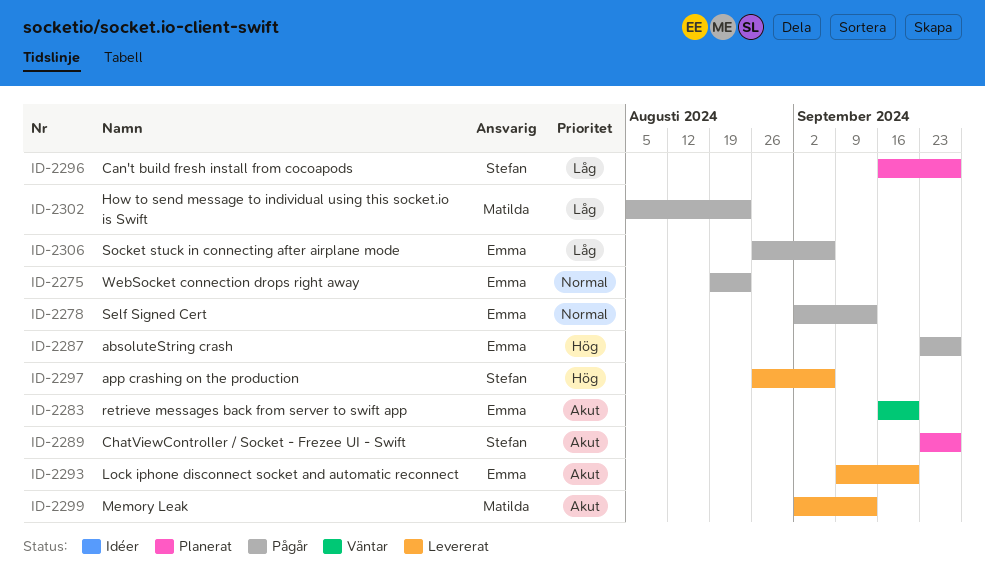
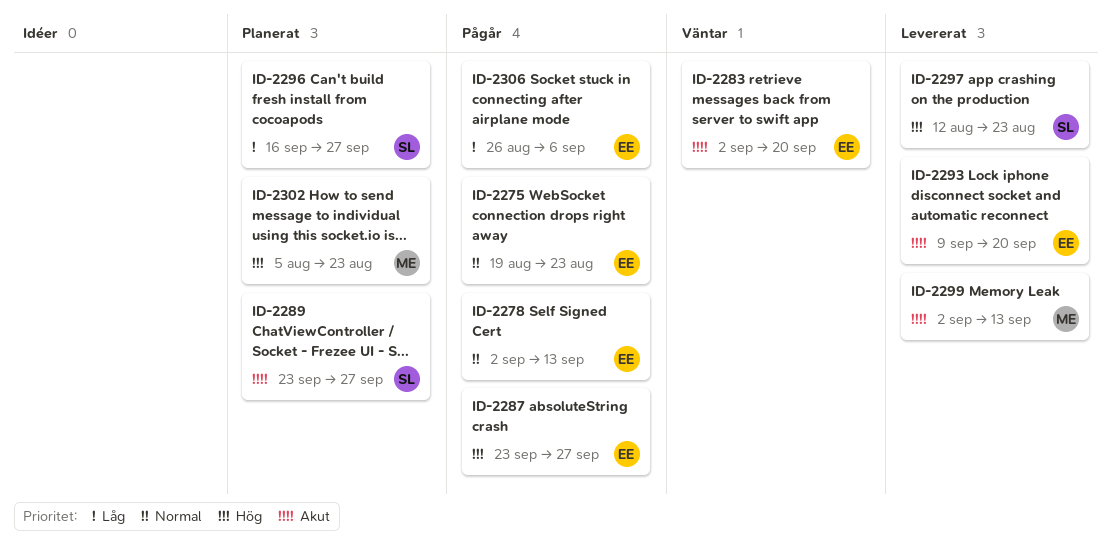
ID-2283, start: Sep 16 -> Sep 2
ID-2297, start: Aug 26 -> Aug 12
ID-2297, due: Sep 6 -> Aug 23
ID-2302, status: Pågår -> Planerat
ID-2302, priority: Låg -> Hög

